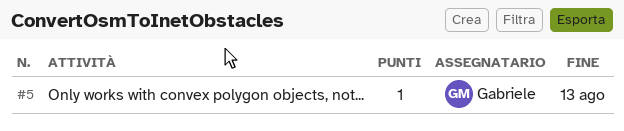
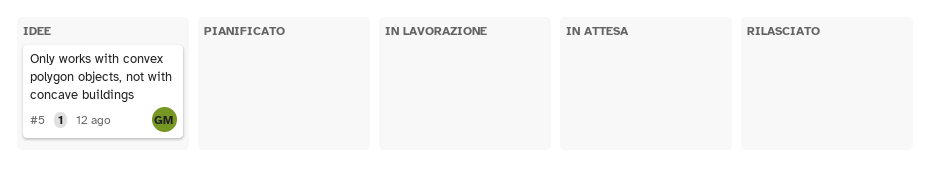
#5, due: Aug 13 -> Aug 12

